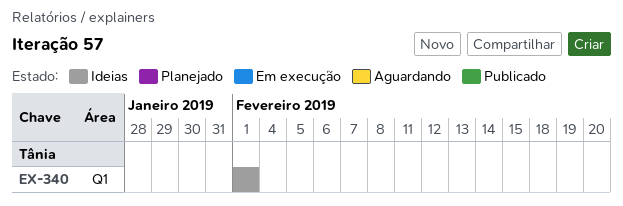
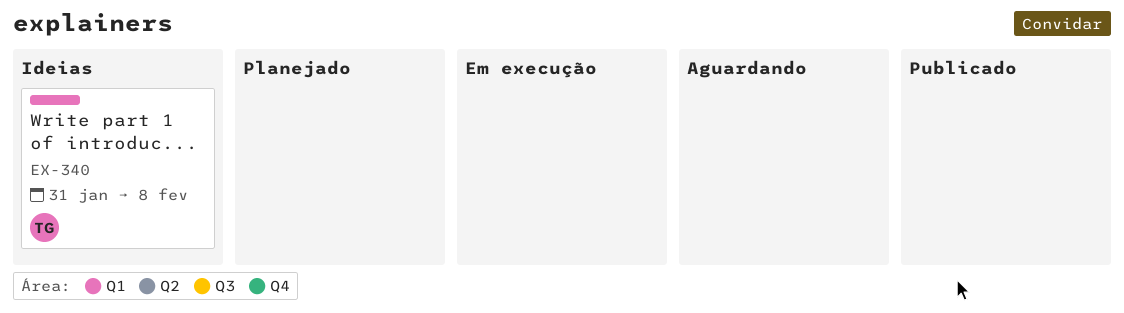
EX-340, start: Feb 1 -> Jan 31
EX-340, due: Feb 1 -> Feb 8

